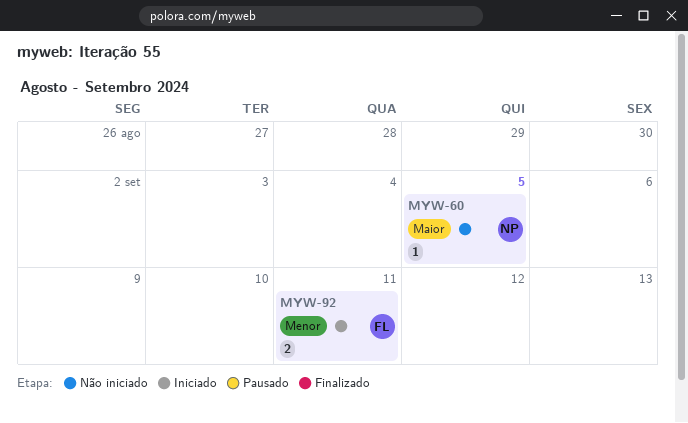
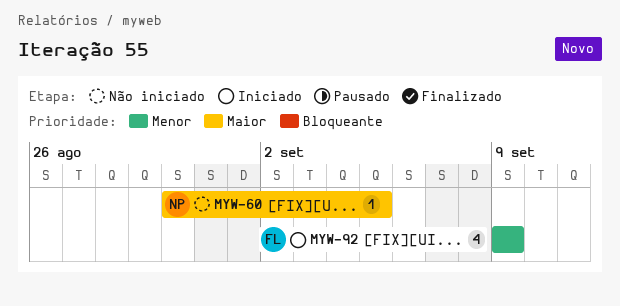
MYW-92, estimate: 2 -> 4
MYW-92, due: Sep 11 -> Sep 9

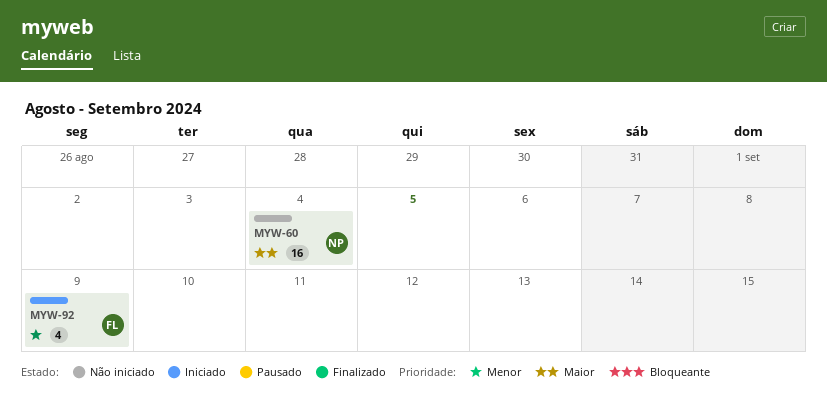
MYW-60, estimate: 1 -> 16
MYW-60, due: Sep 5 -> Sep 4

